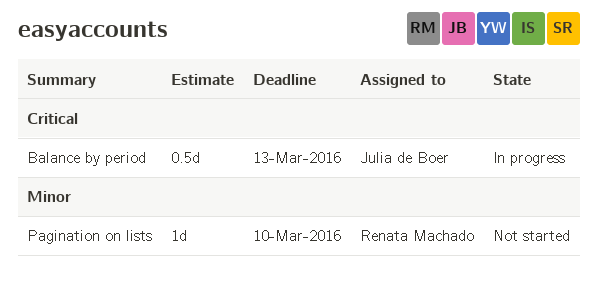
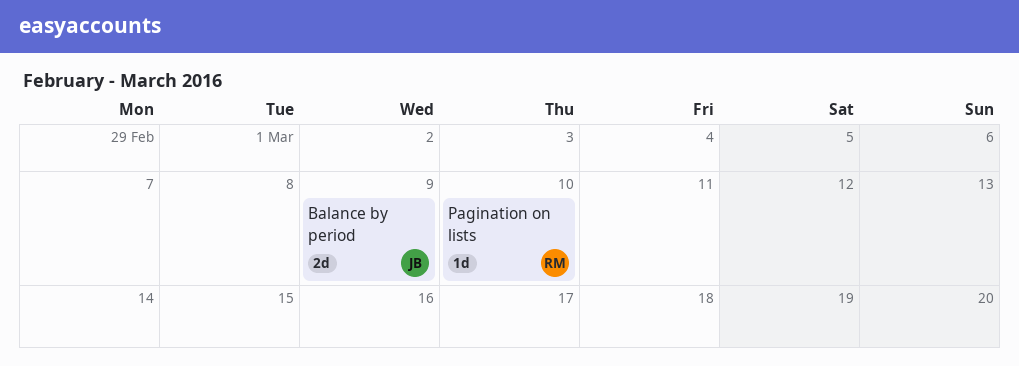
Balance by period, estimate: 0.5d -> 2d
Balance by period, due: Mar 13 -> Mar 9

